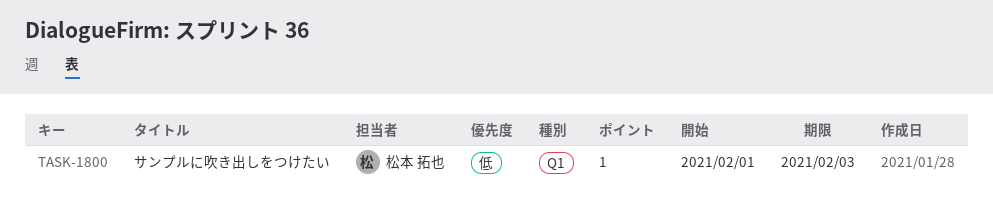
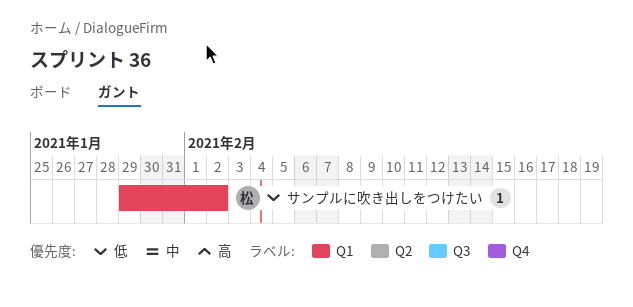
サンプルに吹き出しをつけたい, start: Feb 1 -> Jan 29
サンプルに吹き出しをつけたい, due: Feb 3 -> Feb 2

